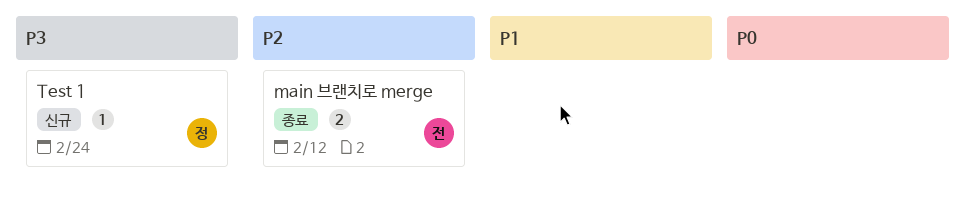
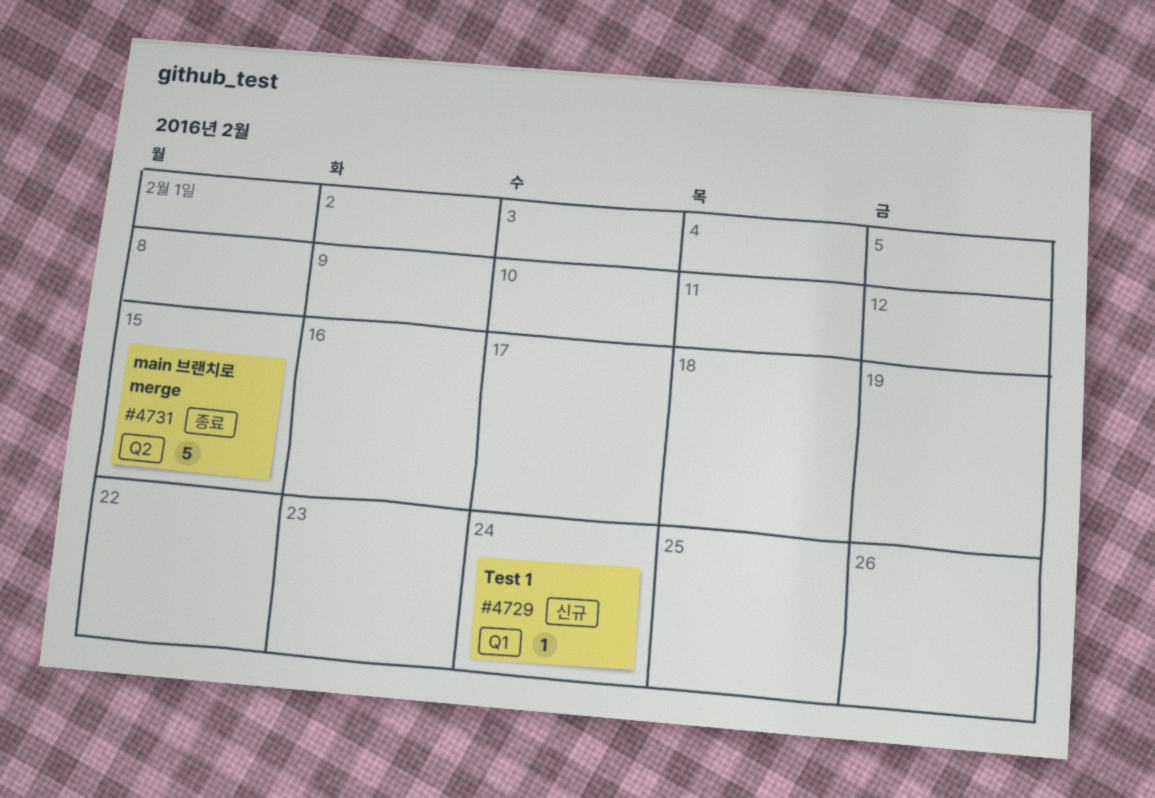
main 브랜치로 merge, estimate: 2 -> 5
main 브랜치로 merge, due: Feb 12 -> Feb 15

